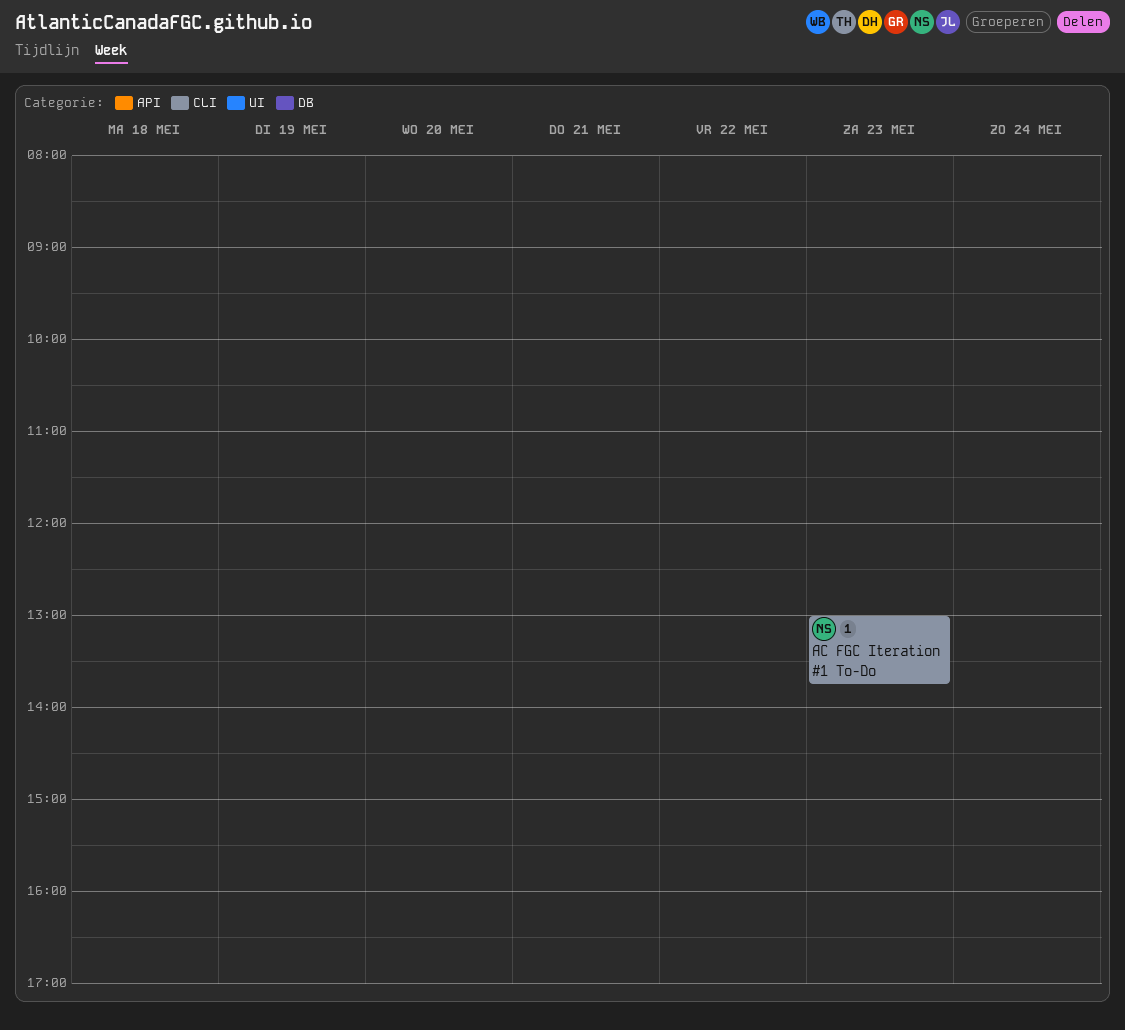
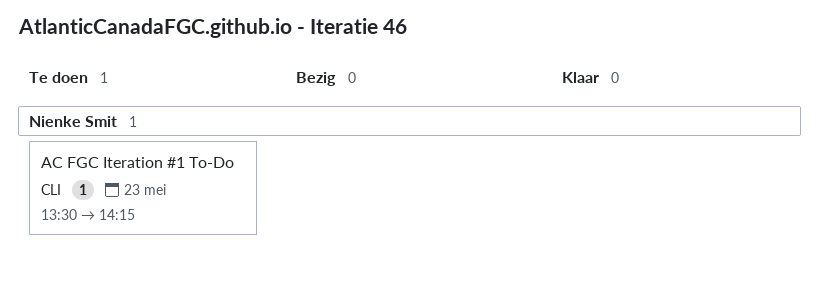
AC FGC Iteration #1 To-Do, begins: 13:00 -> 13:30
AC FGC Iteration #1 To-Do, ends: 13:45 -> 14:15

